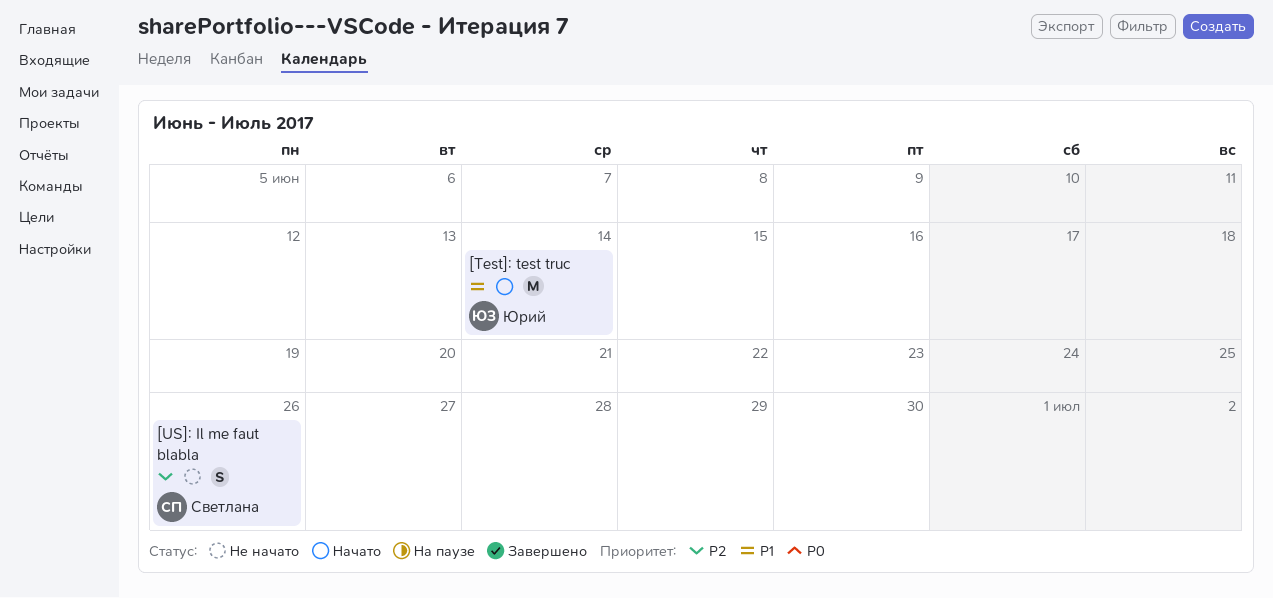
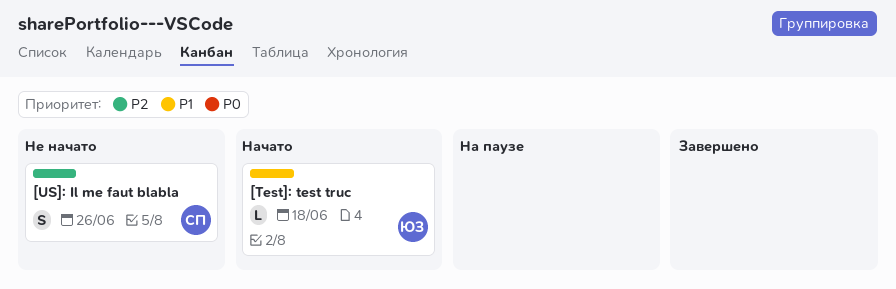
[Test]: test truc, estimate: M -> L
[Test]: test truc, due: Jun 14 -> Jun 18

